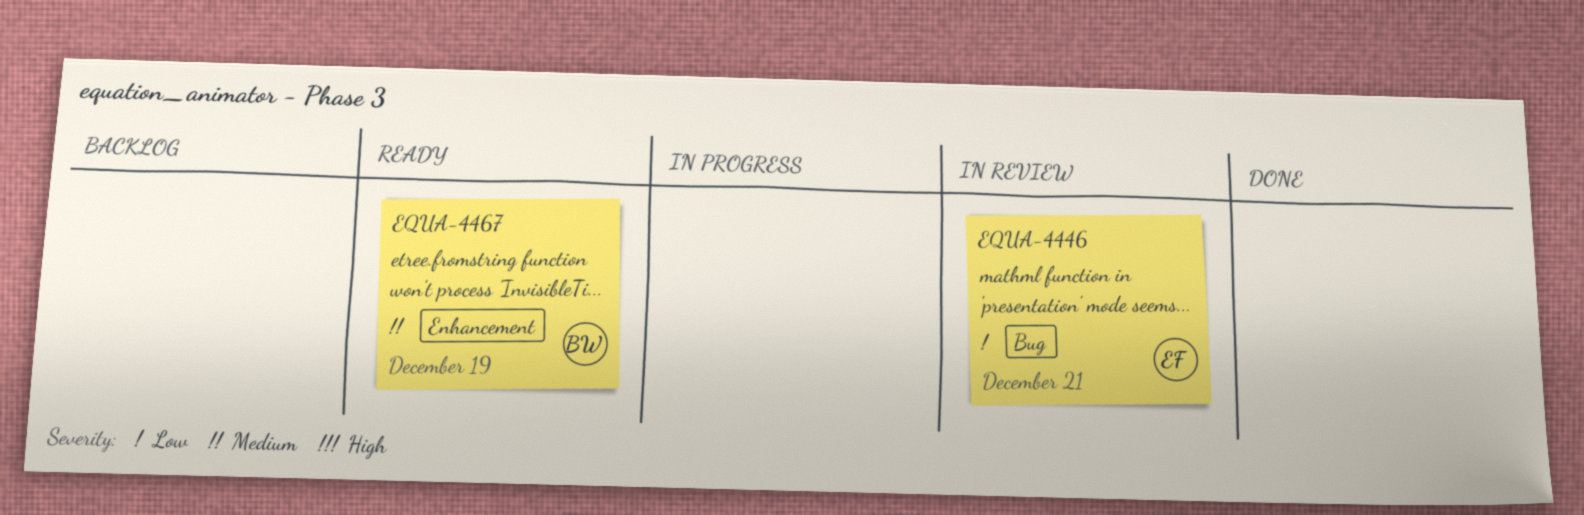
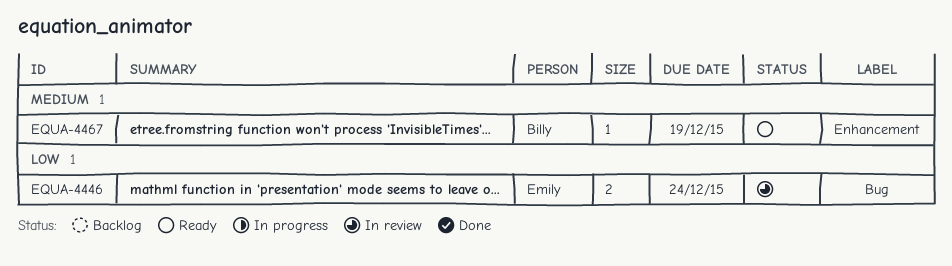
EQUA-4446, due: Dec 21 -> Dec 24

